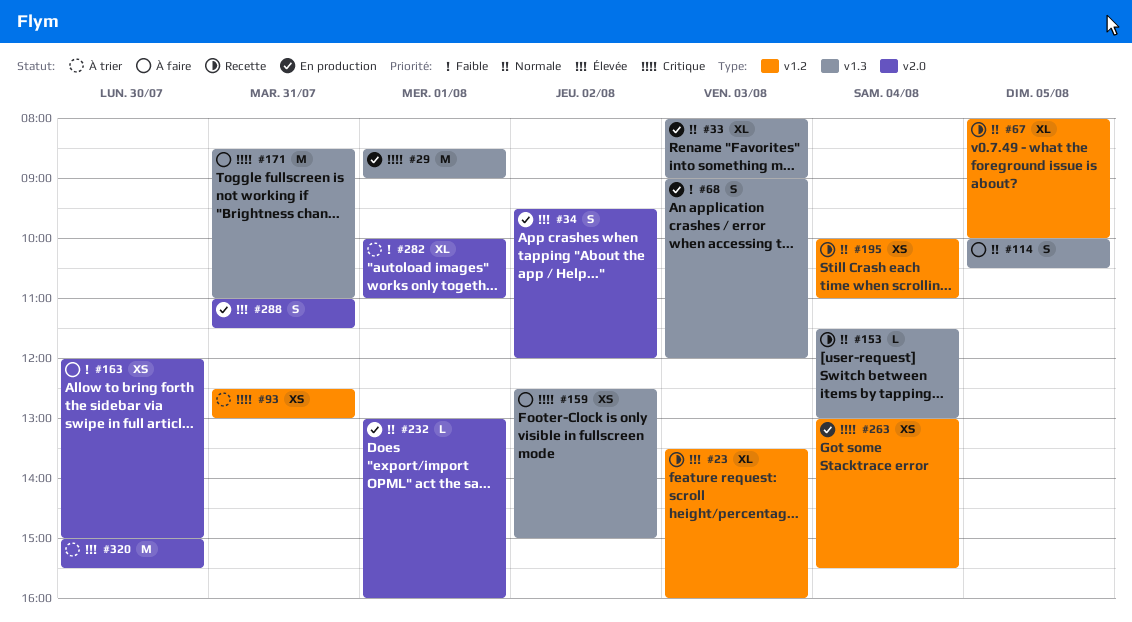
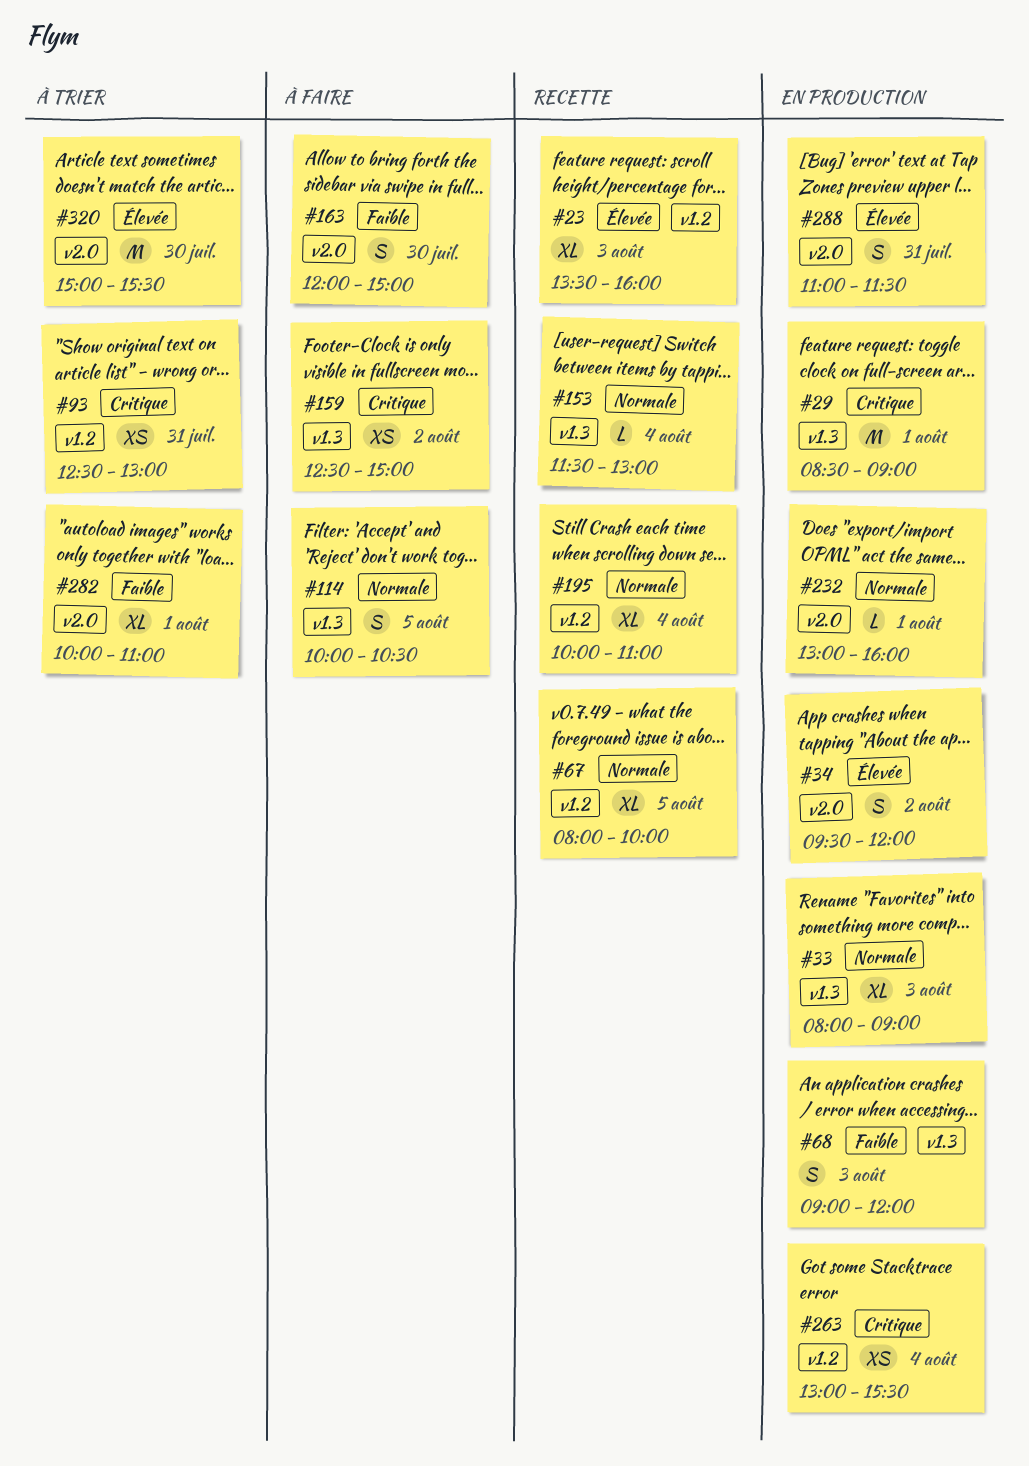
#163, estimate: XS -> S
#171: present -> none
#195, estimate: XS -> XL

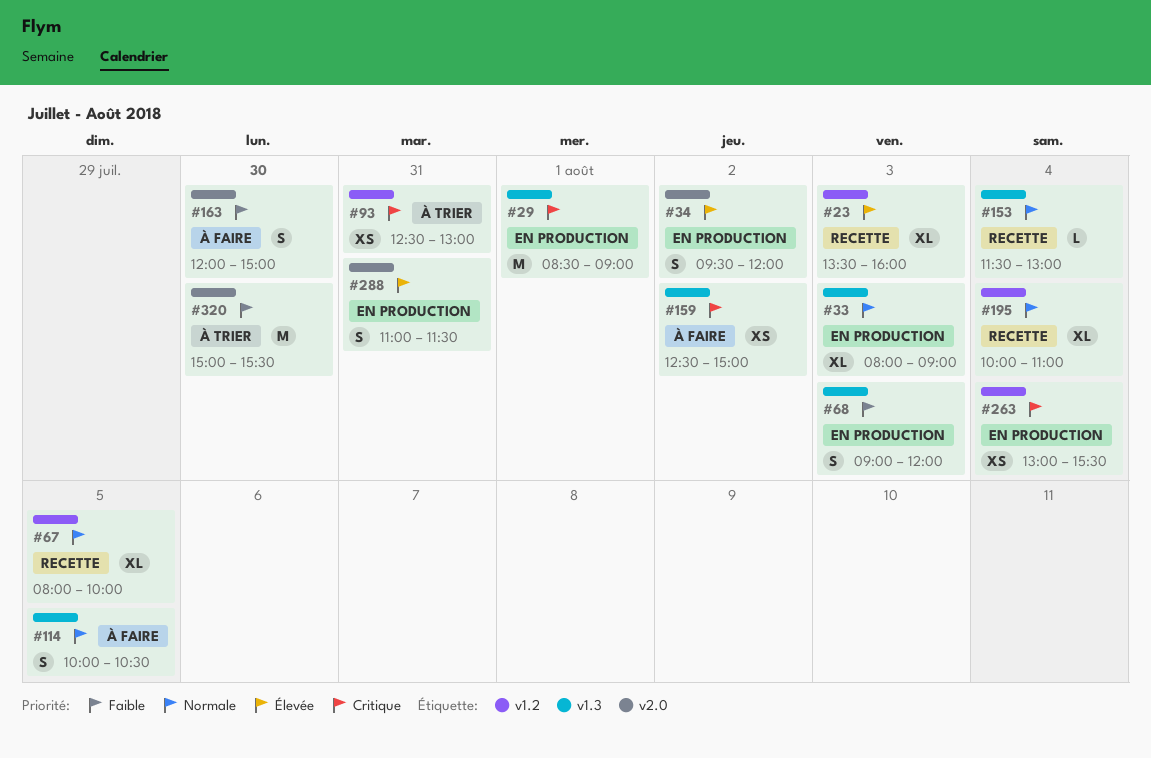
#232: present -> none
#282: present -> none
#320, priority: Élevée -> Faible

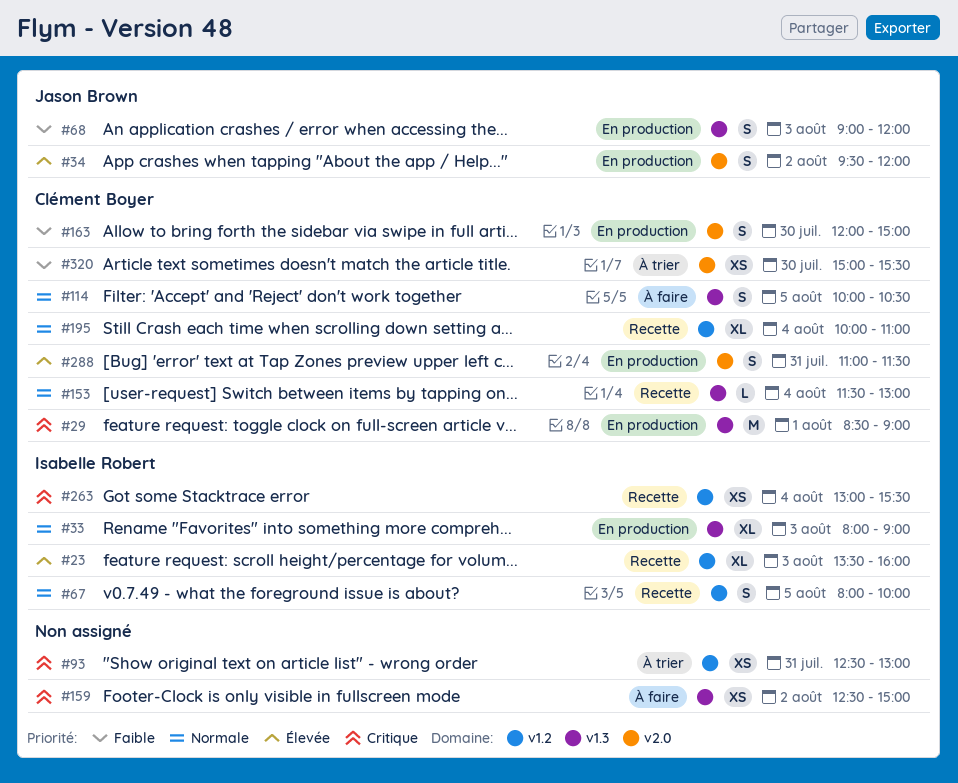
#67, estimate: XL -> S
#163, status: À faire -> En production
#263, status: En production -> Recette
#320, estimate: M -> XS

